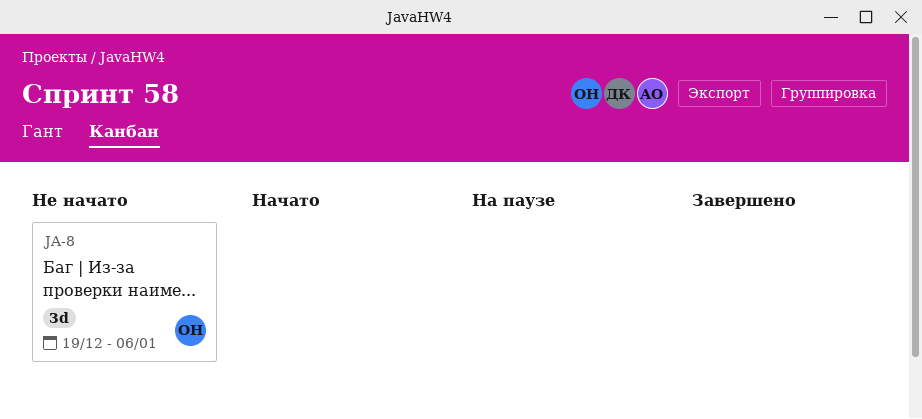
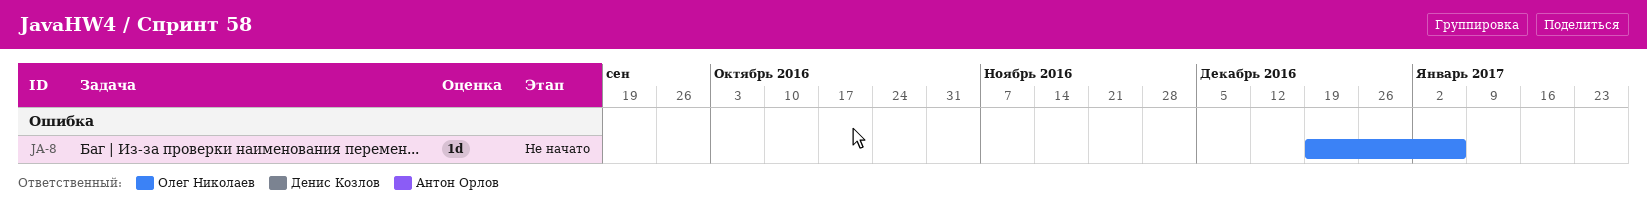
JA-8, estimate: 3d -> 1d

